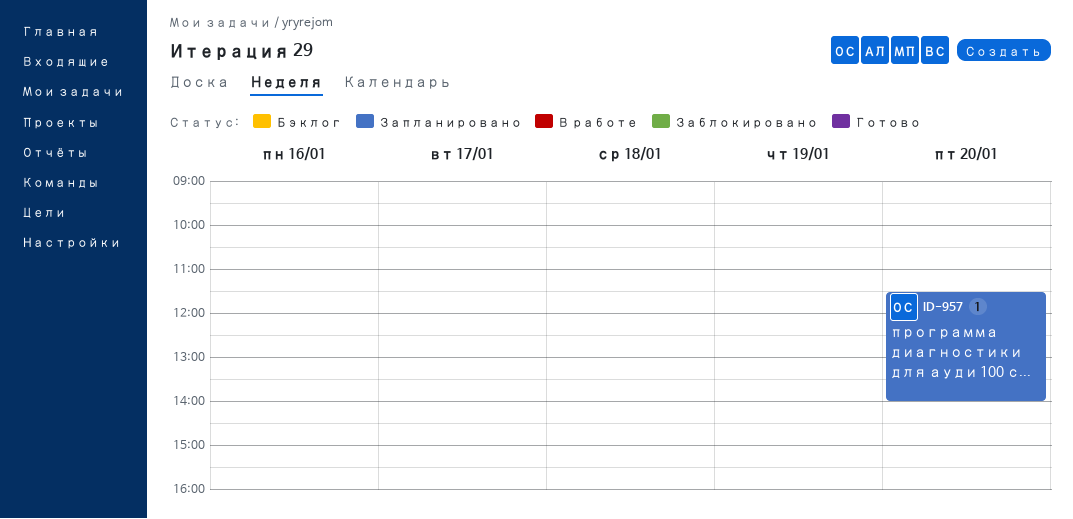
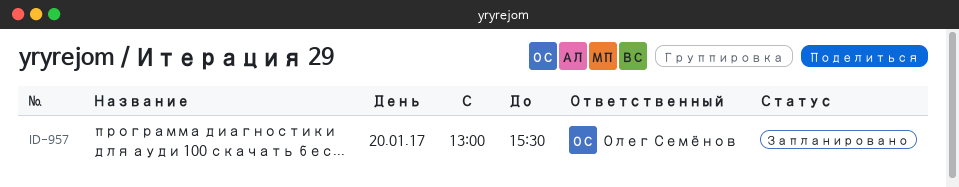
ID-957, begins: 11:30 -> 13:00
ID-957, ends: 14:00 -> 15:30

